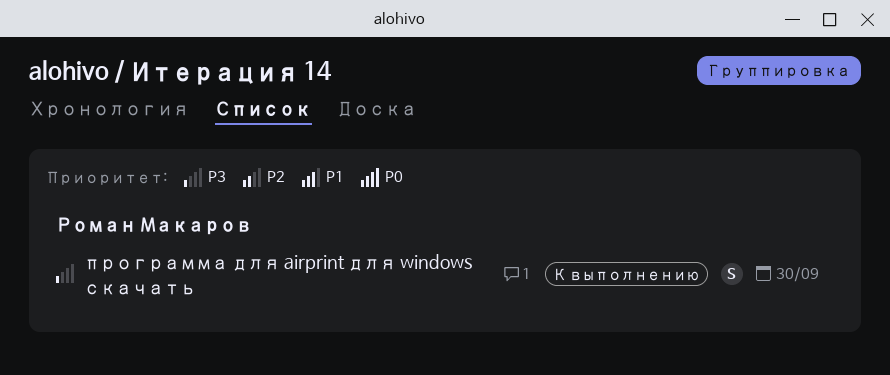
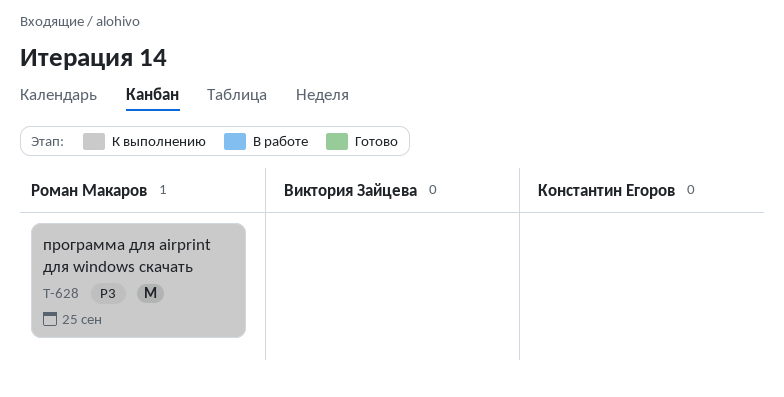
программа для airprint для windows скачать, estimate: S -> M
программа для airprint для windows скачать, due: Sep 30 -> Sep 25

